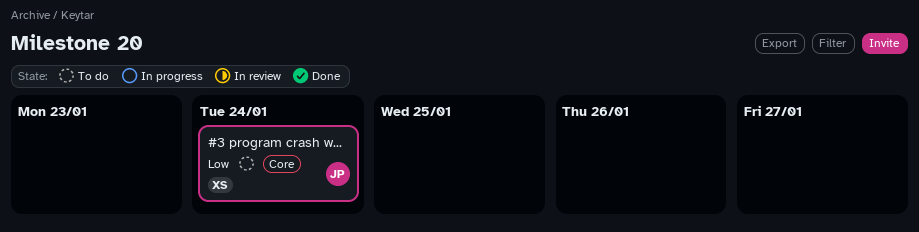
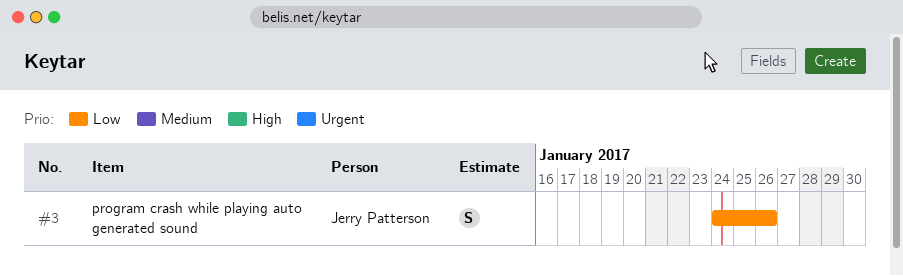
#3, estimate: XS -> S
#3, due: Jan 24 -> Jan 26

